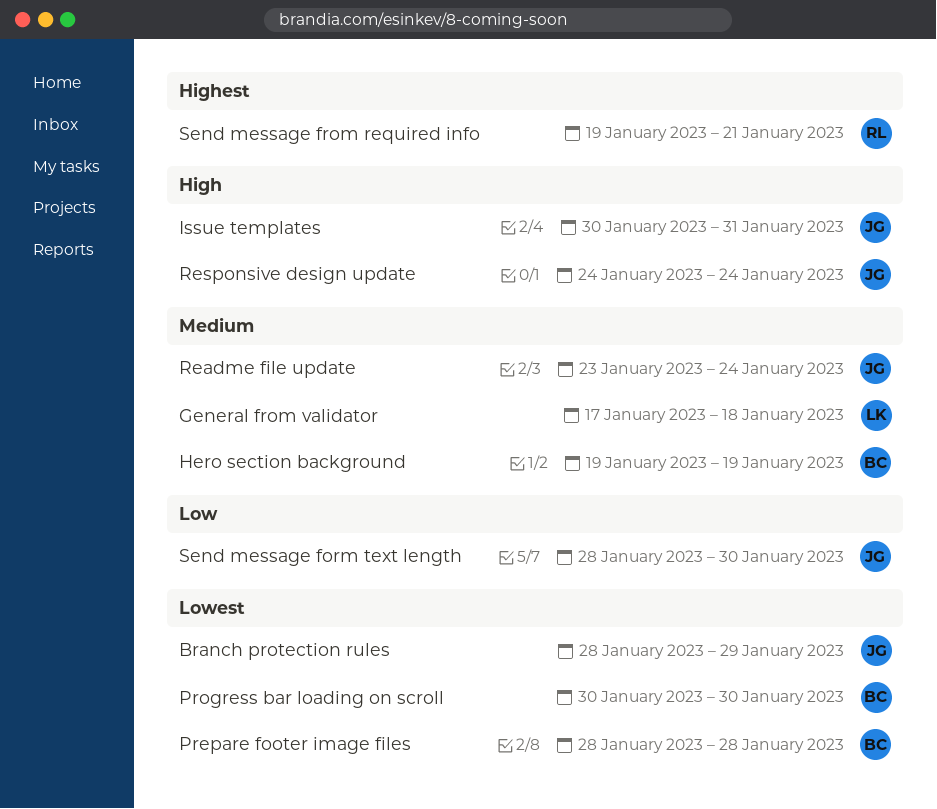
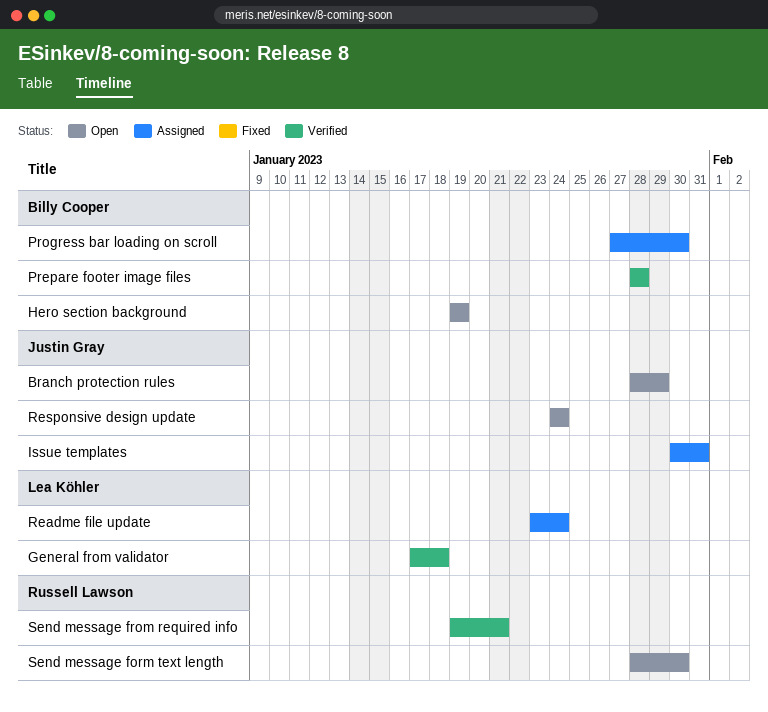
Progress bar loading on scroll, start: Jan 30 -> Jan 27
Readme file update, owner: Justin Gray -> Lea Köhler
Send message form text length, owner: Justin Gray -> Russell Lawson

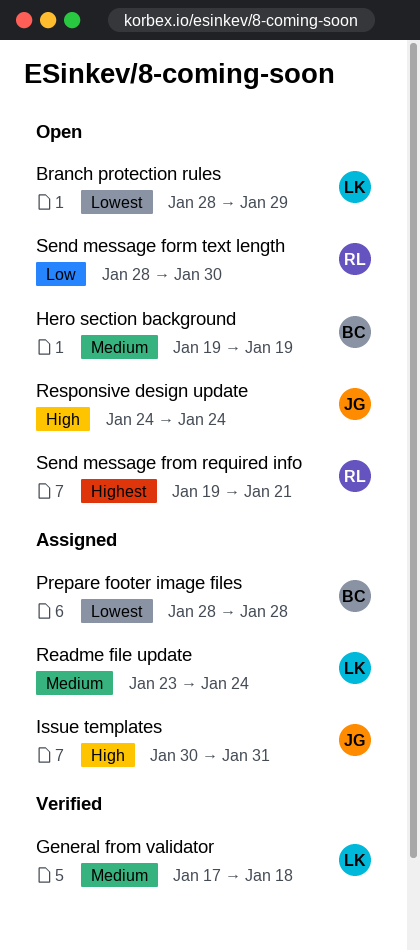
Branch protection rules, owner: Justin Gray -> Lea Köhler
Prepare footer image files, status: Verified -> Assigned
Progress bar loading on scroll: present -> none
Send message from required info, status: Verified -> Open

